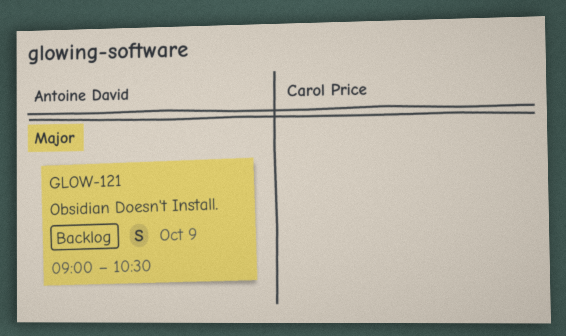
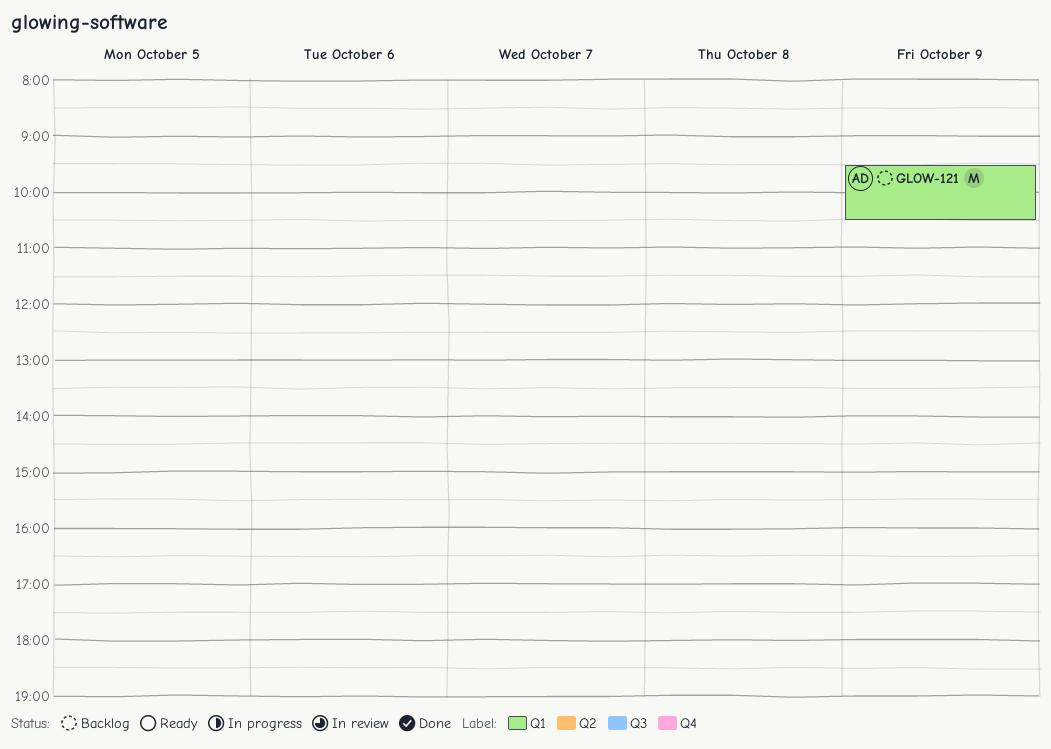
GLOW-121, estimate: S -> M
GLOW-121, begins: 09:00 -> 09:30

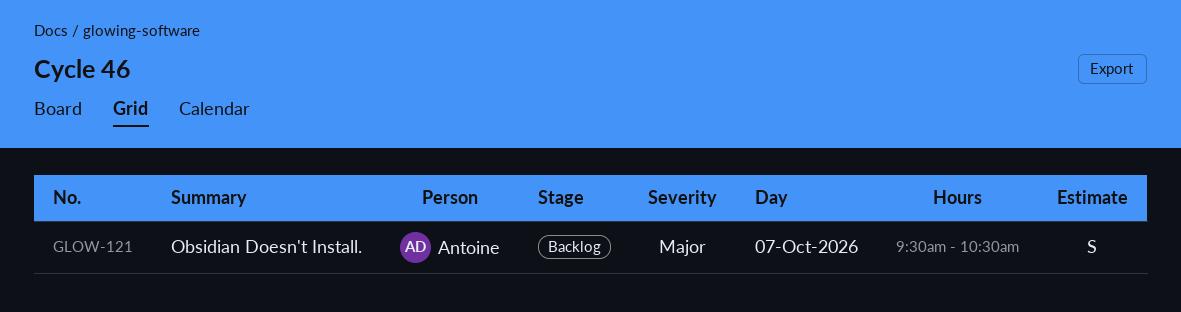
GLOW-121, estimate: M -> S
GLOW-121, day: Oct 9 -> Oct 7

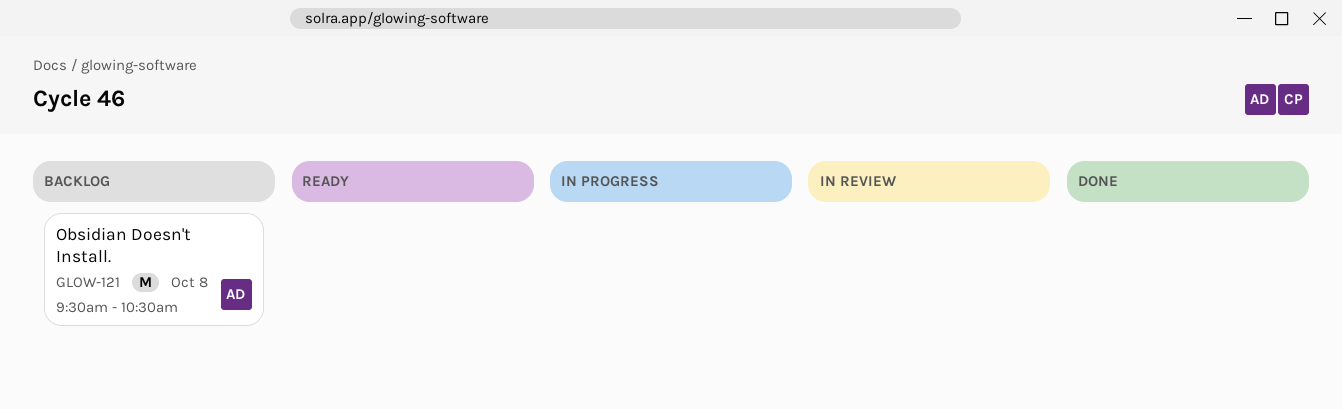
GLOW-121, estimate: S -> M
GLOW-121, day: Oct 7 -> Oct 8

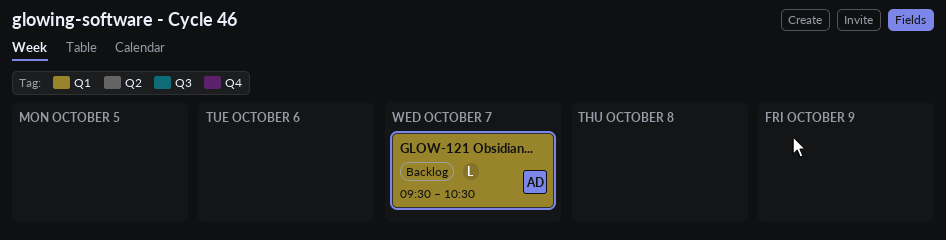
GLOW-121, estimate: M -> L
GLOW-121, day: Oct 8 -> Oct 7

